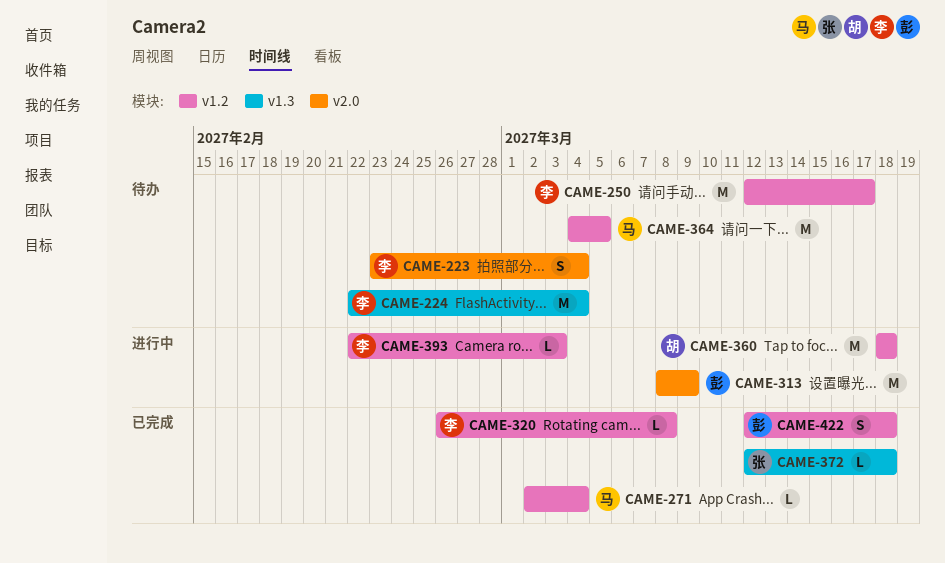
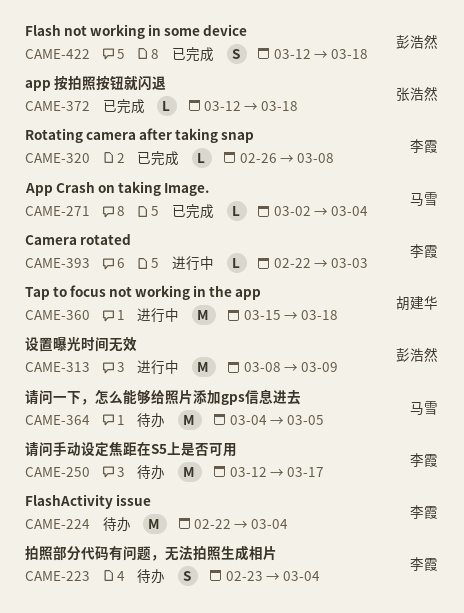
CAME-360, start: Mar 18 -> Mar 15

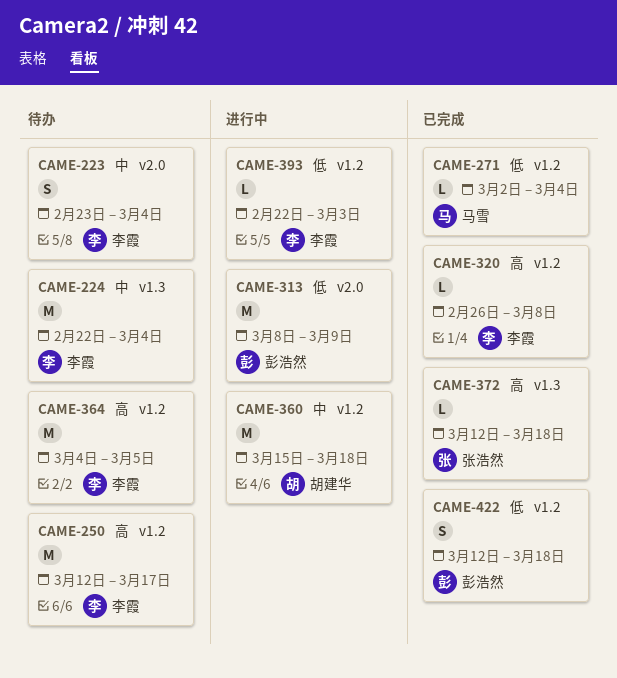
CAME-364, owner: 马雪 -> 李霞

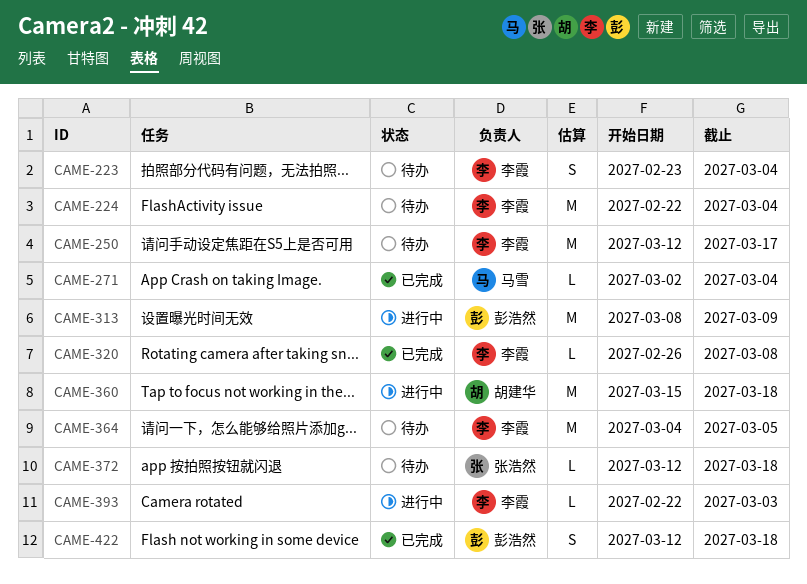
CAME-372, status: 已完成 -> 待办

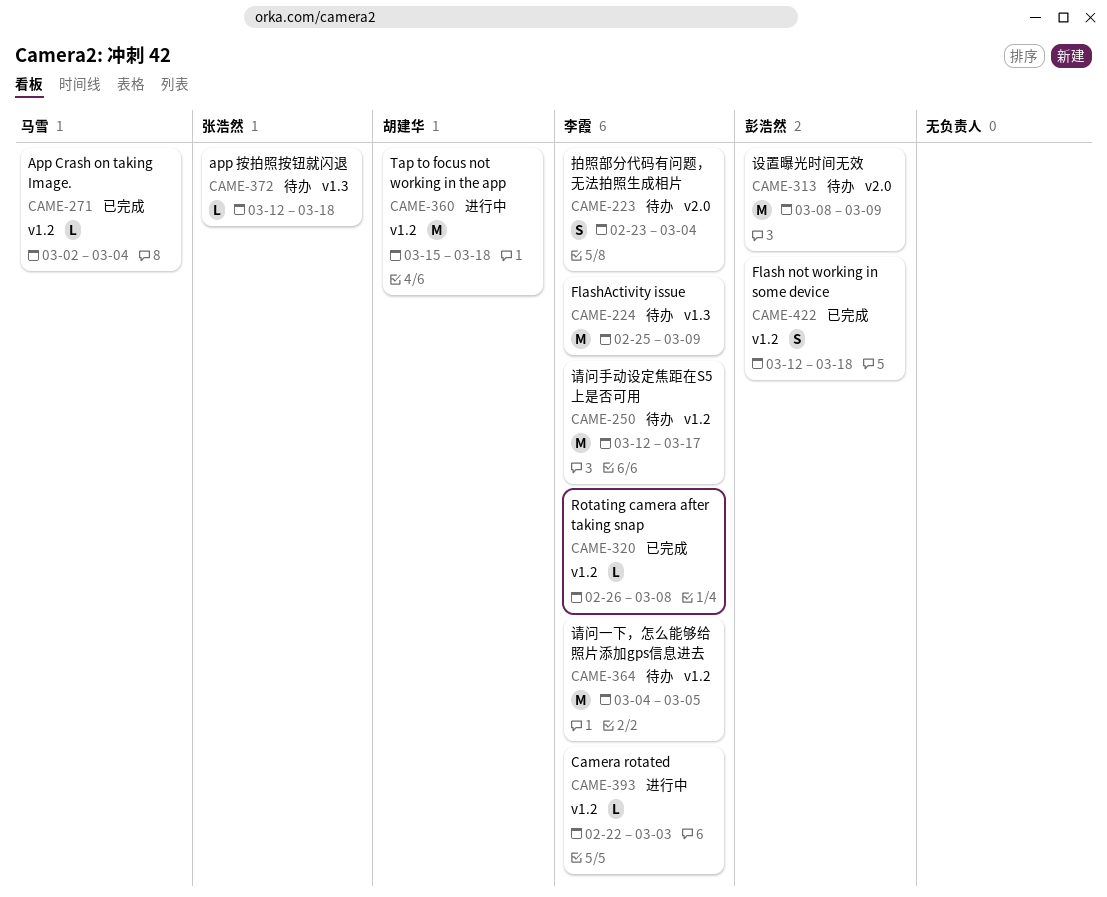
CAME-224, start: Feb 22 -> Feb 25
CAME-224, due: Mar 4 -> Mar 9
CAME-313, status: 进行中 -> 待办

